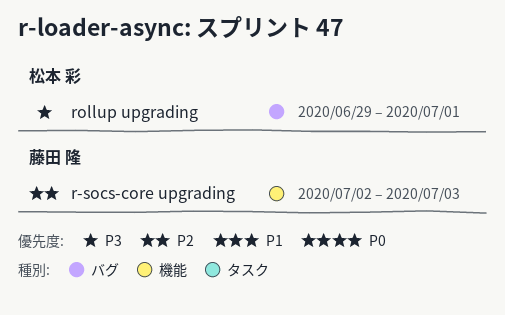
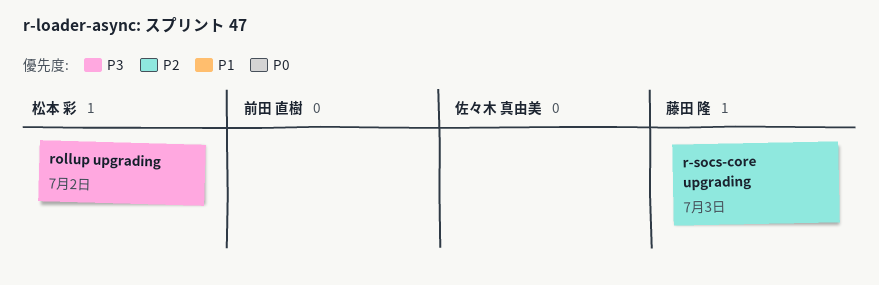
rollup upgrading, due: Jul 1 -> Jul 2

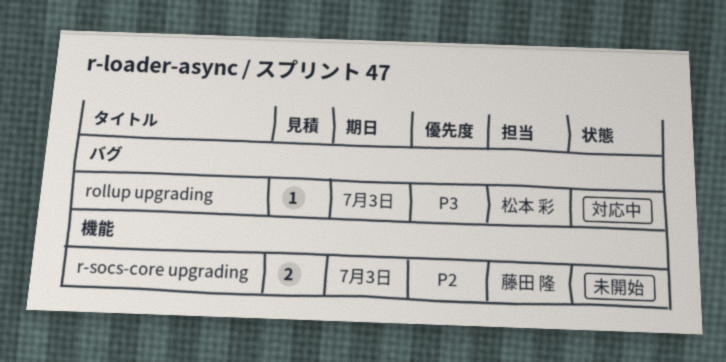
rollup upgrading, due: Jul 2 -> Jul 3

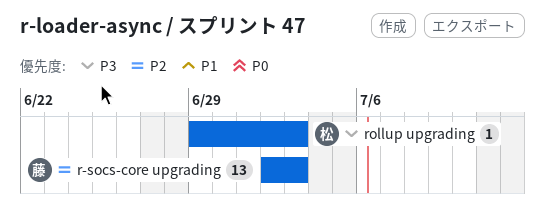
r-socs-core upgrading, estimate: 2 -> 13

